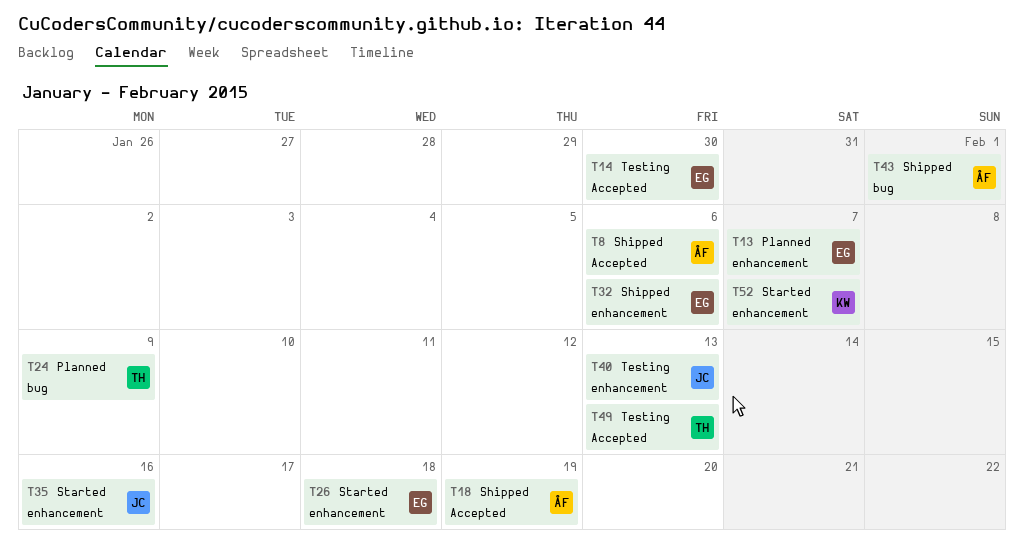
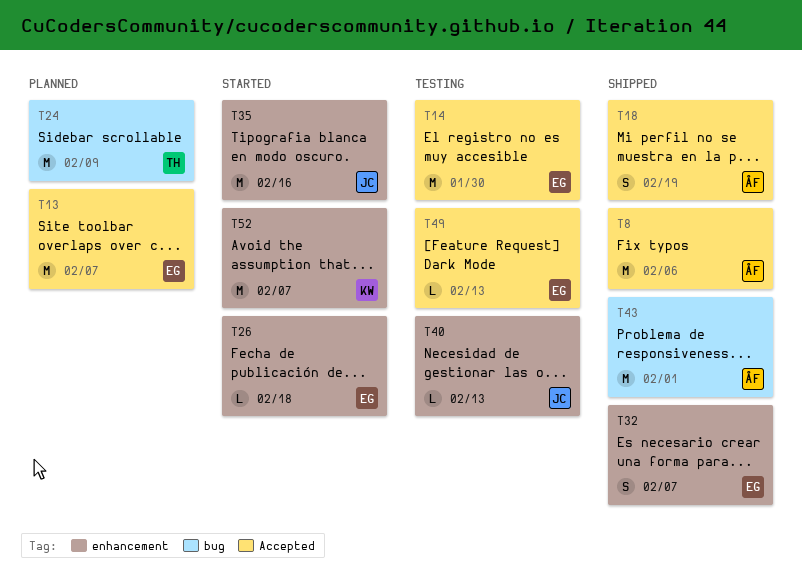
T13, label: enhancement -> Accepted
T32, due: Feb 6 -> Feb 7
T49, owner: TH -> EG

